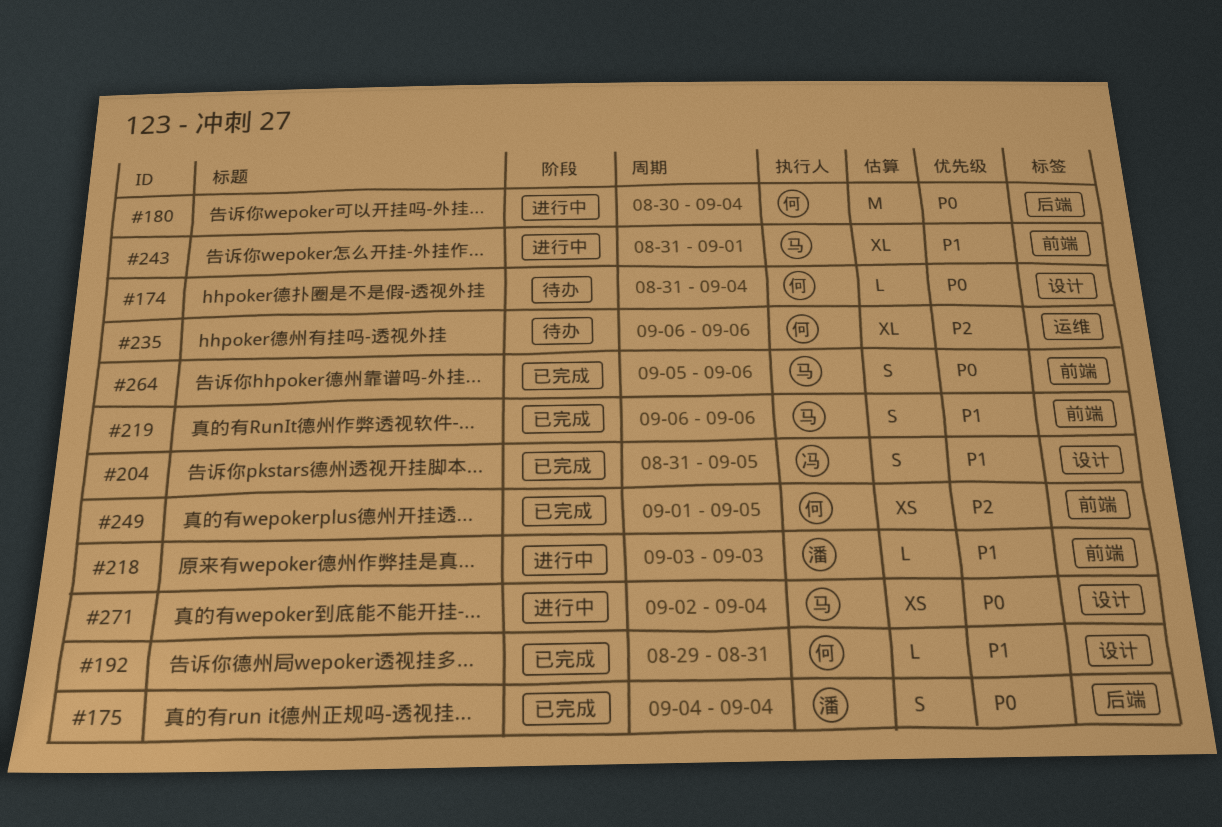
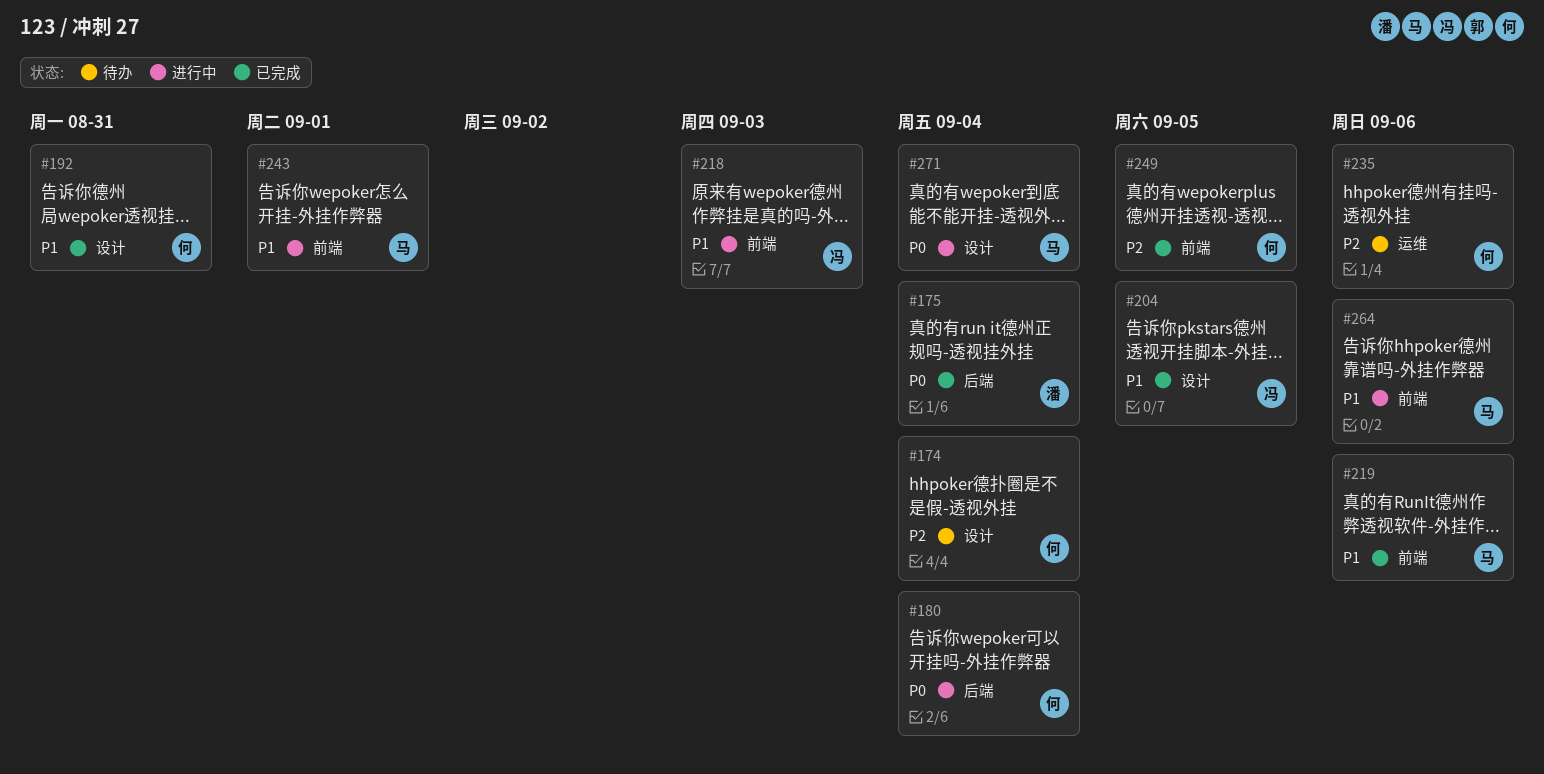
#174, priority: P0 -> P2
#218, owner: 潘 -> 冯
#264, status: 已完成 -> 进行中
#264, priority: P0 -> P1

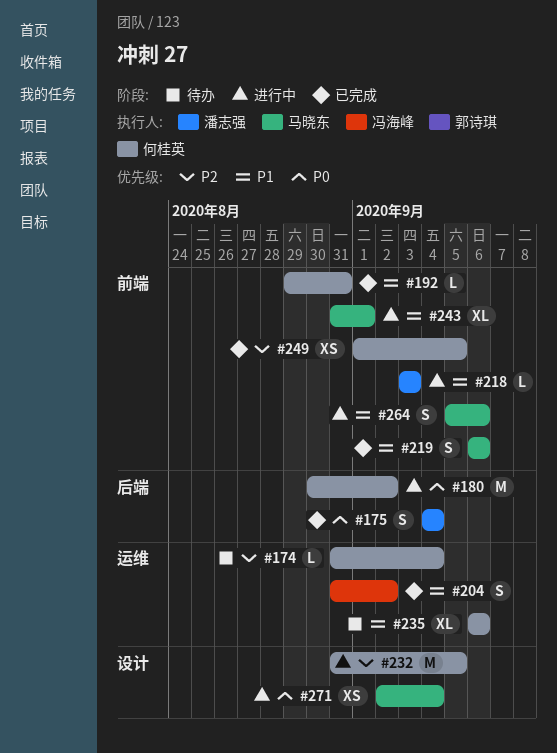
#174, label: 设计 -> 运维
#180, due: Sep 4 -> Sep 2
#192, label: 设计 -> 前端
#204, label: 设计 -> 运维
#204, due: Sep 5 -> Sep 2
#218, owner: 冯海峰 -> 潘志强
#232: none -> present
#235, priority: P2 -> P1

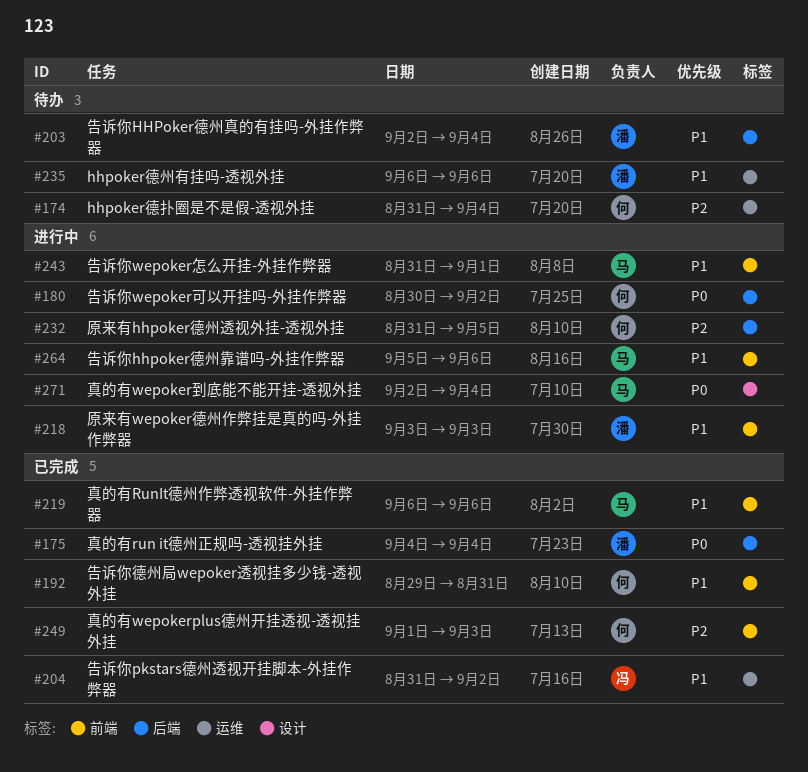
#203: none -> present
#232, label: 设计 -> 后端
#235, owner: 何桂英 -> 潘志强
#249, due: Sep 5 -> Sep 3

